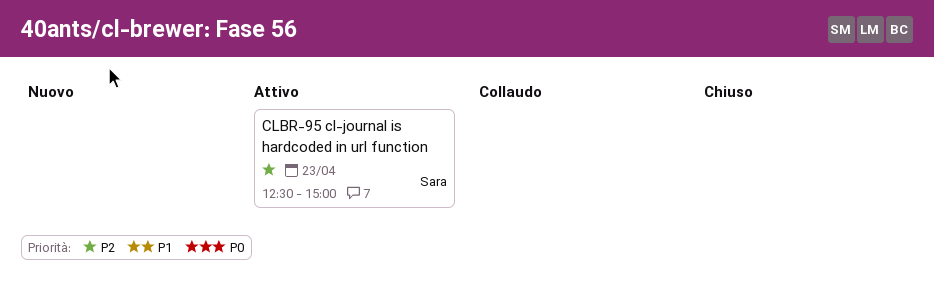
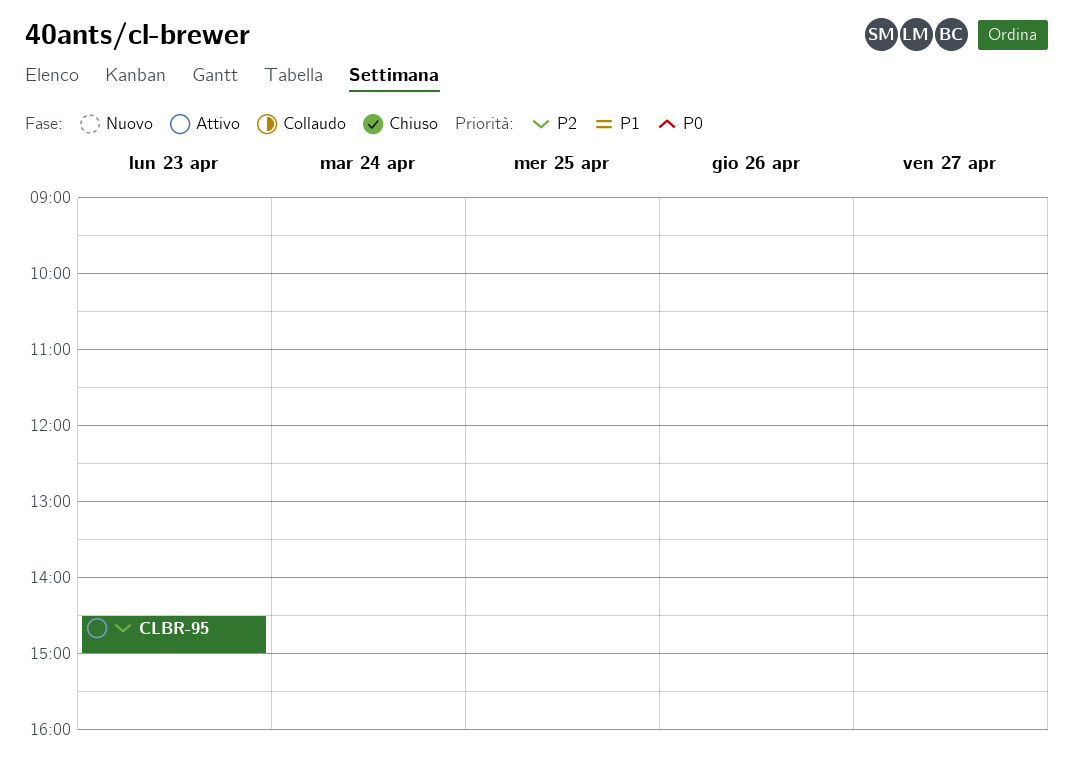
CLBR-95, begins: 12:30 -> 14:30

